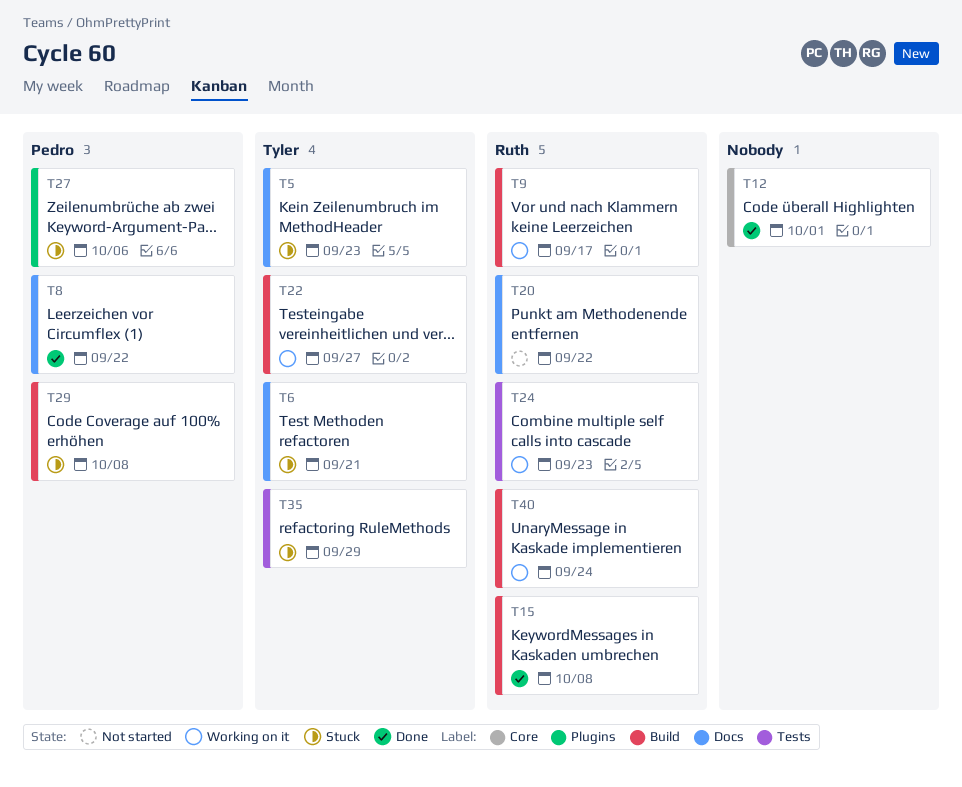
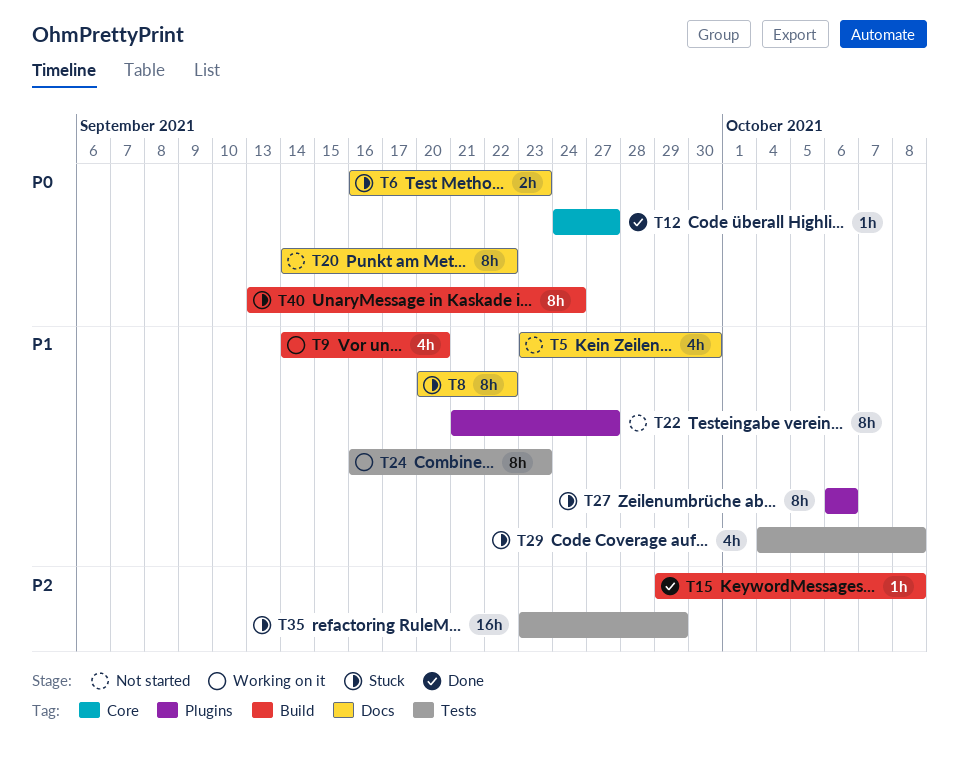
T5, status: Stuck -> Not started
T5, due: Sep 23 -> Sep 30
T6, due: Sep 21 -> Sep 23
T8, status: Done -> Stuck
T9, due: Sep 17 -> Sep 20
T12, due: Oct 1 -> Sep 27
T22, status: Working on it -> Not started
T22, label: Build -> Plugins
T29, label: Build -> Tests
T40, status: Working on it -> Stuck

